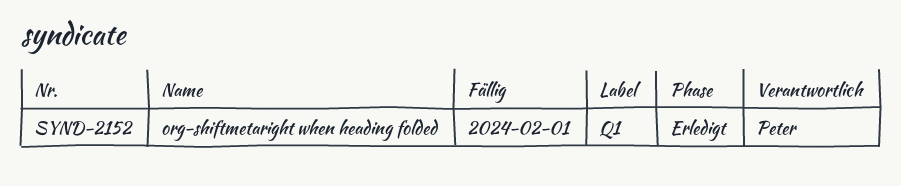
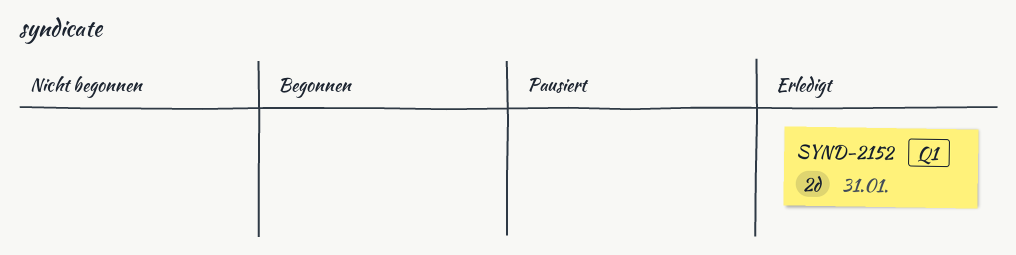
SYND-2152, due: Feb 1 -> Jan 31

